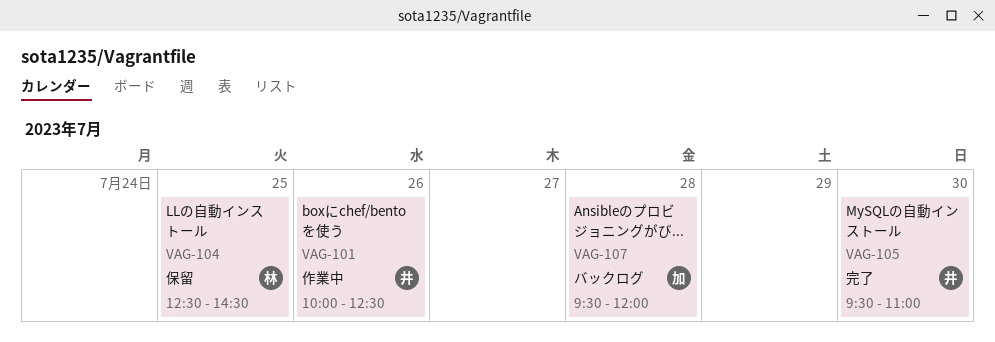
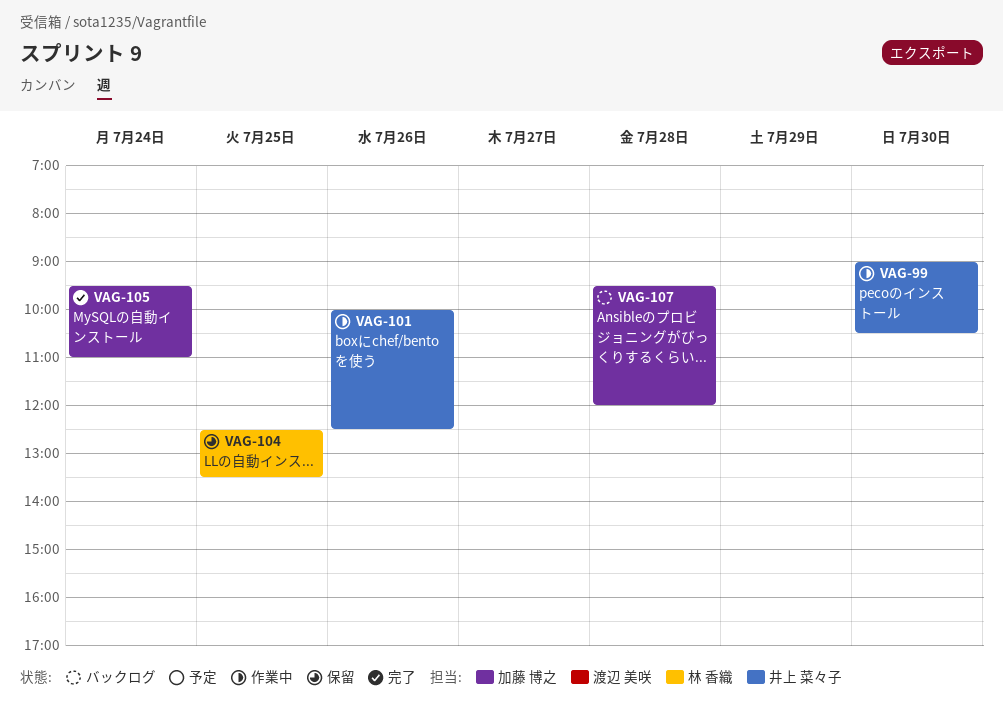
VAG-99: none -> present
VAG-104, ends: 14:30 -> 13:30
VAG-105, owner: 井上 菜々子 -> 加藤 博之
VAG-105, day: Jul 30 -> Jul 24

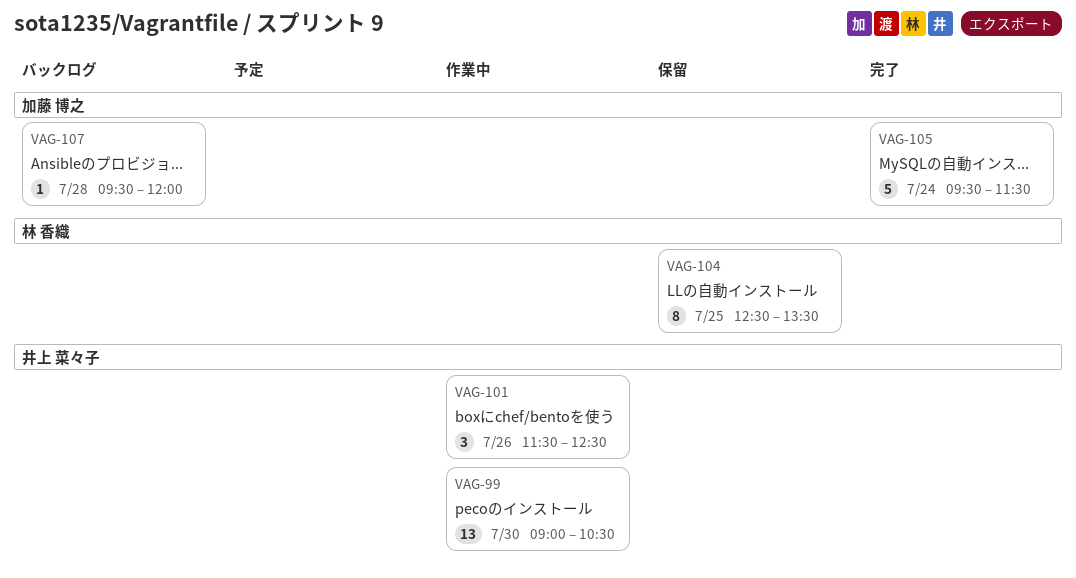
VAG-101, begins: 10:00 -> 11:30
VAG-105, ends: 11:00 -> 11:30

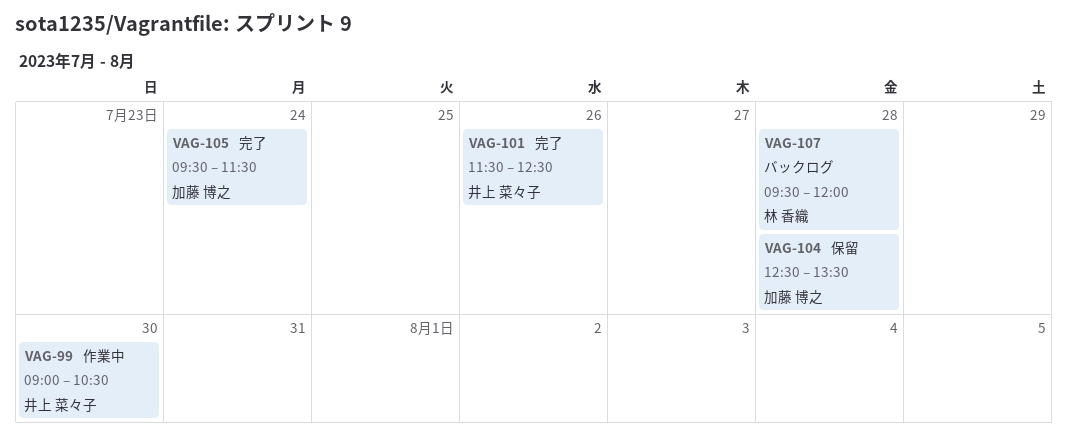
VAG-101, status: 作業中 -> 完了
VAG-104, owner: 林 香織 -> 加藤 博之
VAG-104, day: Jul 25 -> Jul 28
VAG-107, owner: 加藤 博之 -> 林 香織

